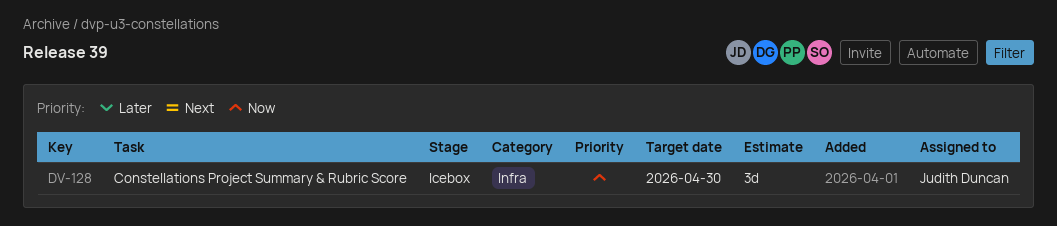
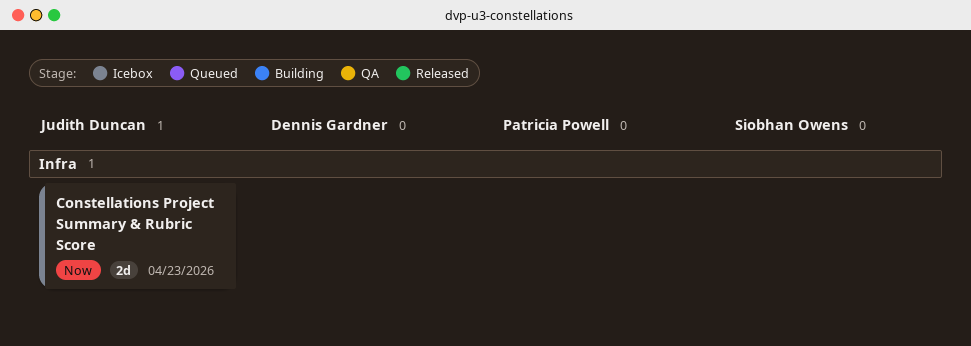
Constellations Project Summary & Rubric Score, estimate: 3d -> 2d
Constellations Project Summary & Rubric Score, due: Apr 30 -> Apr 23

